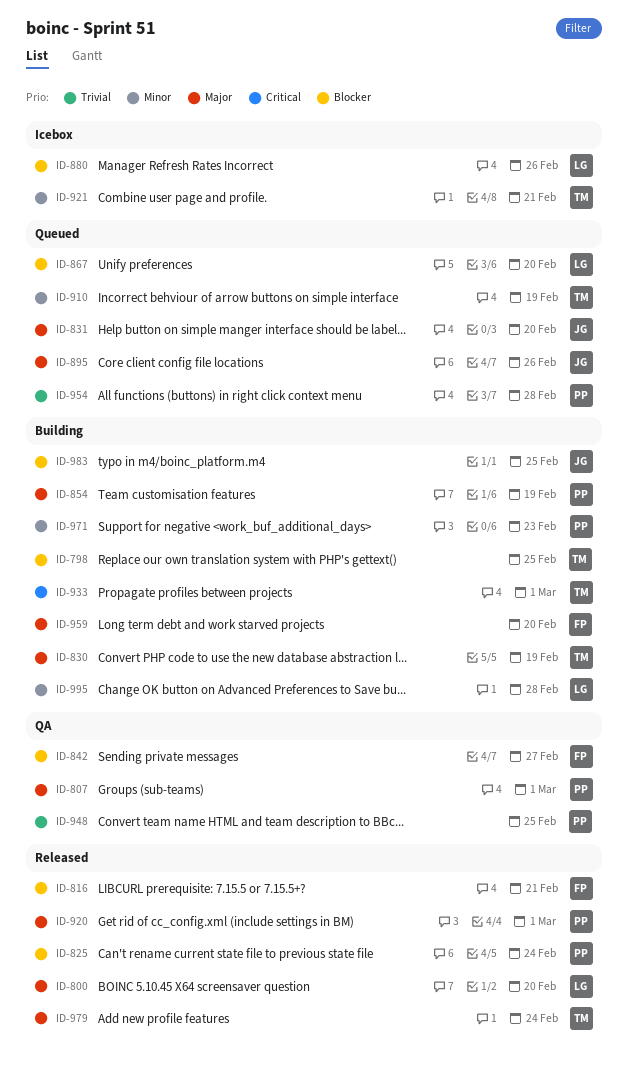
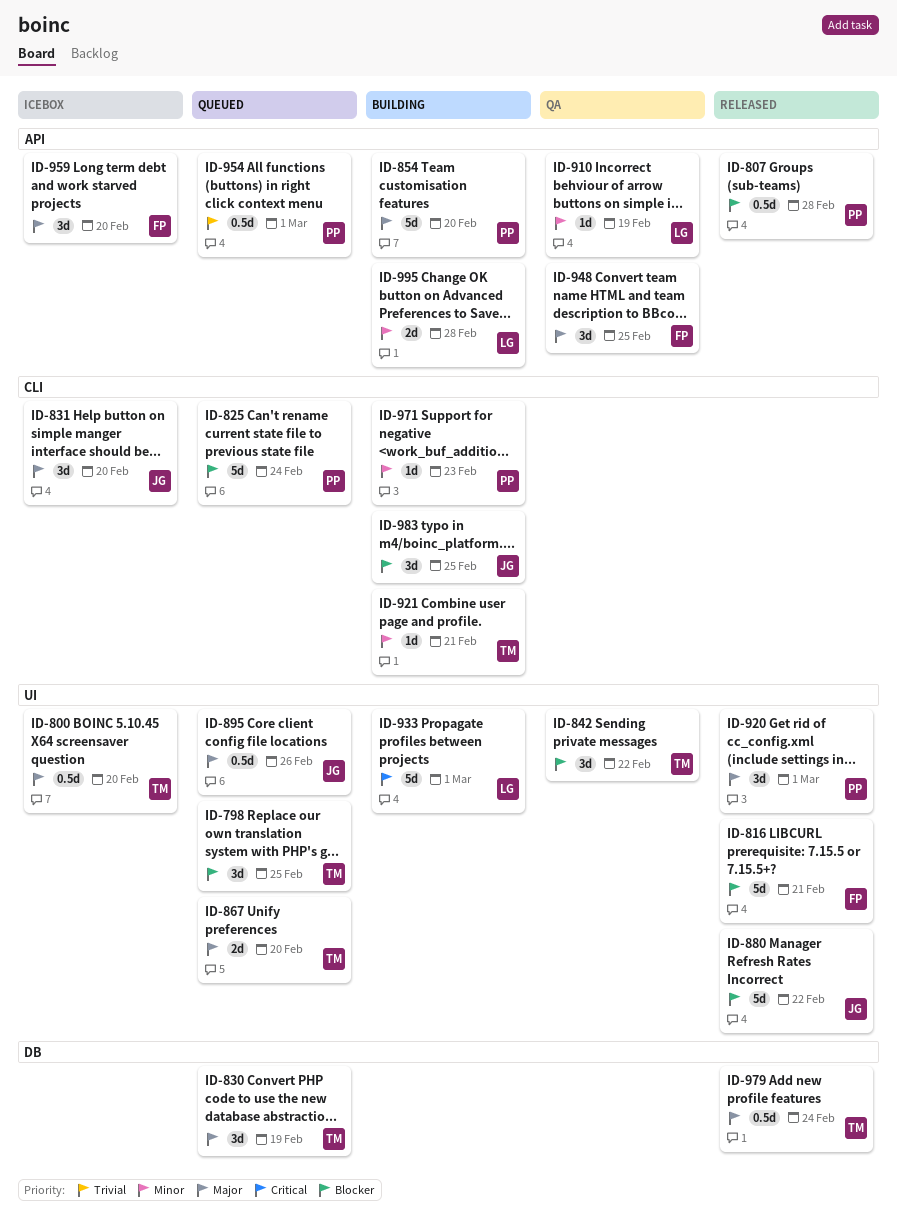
ID-798, status: Building -> Queued
ID-800, status: Released -> Icebox
ID-800, owner: LG -> TM
ID-807, status: QA -> Released
ID-807, priority: Major -> Blocker
ID-807, due: Mar 1 -> Feb 28
ID-825, status: Released -> Queued
ID-830, status: Building -> Queued
ID-831, status: Queued -> Icebox
ID-842, owner: FP -> TM
ID-842, due: Feb 27 -> Feb 22
ID-854, due: Feb 19 -> Feb 20
ID-867, owner: LG -> TM
ID-867, priority: Blocker -> Major
ID-880, status: Icebox -> Released
ID-880, owner: LG -> JG
ID-880, due: Feb 26 -> Feb 22
ID-910, status: Queued -> QA
ID-910, owner: TM -> LG
ID-921, status: Icebox -> Building
ID-933, owner: TM -> LG
ID-948, owner: PP -> FP
ID-948, priority: Trivial -> Major
ID-954, due: Feb 28 -> Mar 1
ID-959, status: Building -> Icebox

